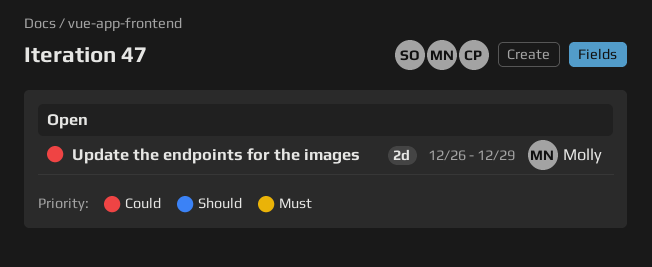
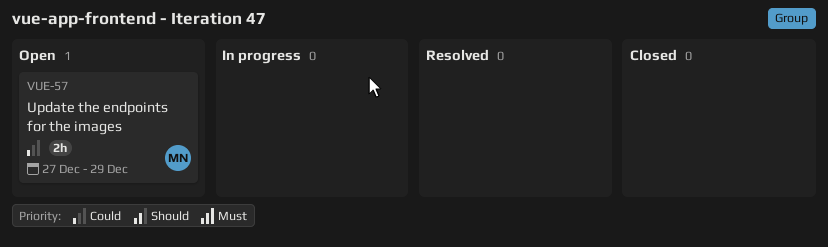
Update the endpoints for the images, estimate: 2d -> 2h
Update the endpoints for the images, start: Dec 26 -> Dec 27

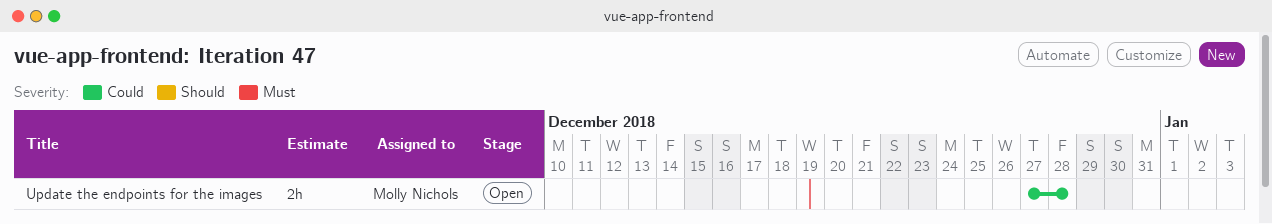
Update the endpoints for the images, due: Dec 29 -> Dec 28

